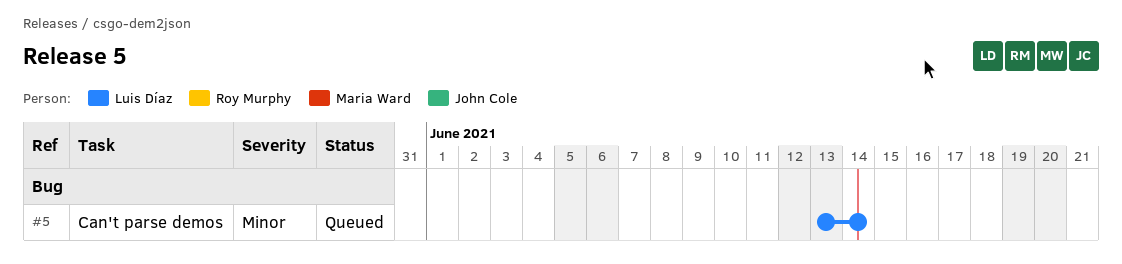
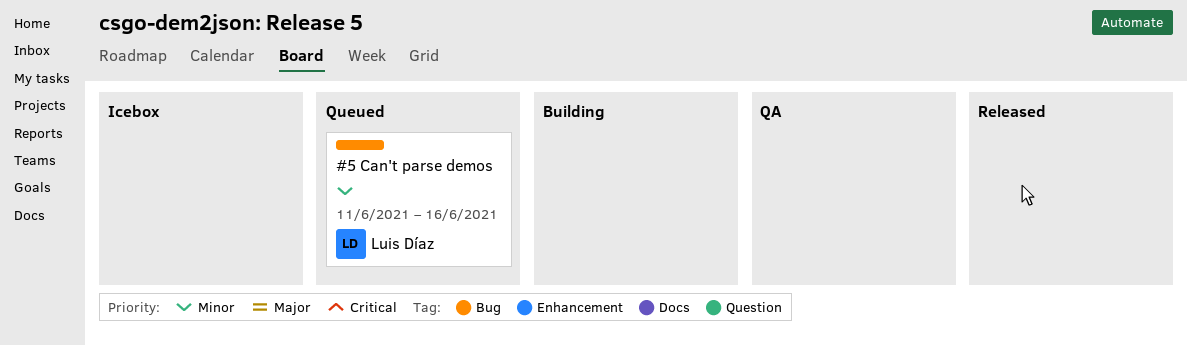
#5, start: Jun 13 -> Jun 11
#5, due: Jun 14 -> Jun 16

